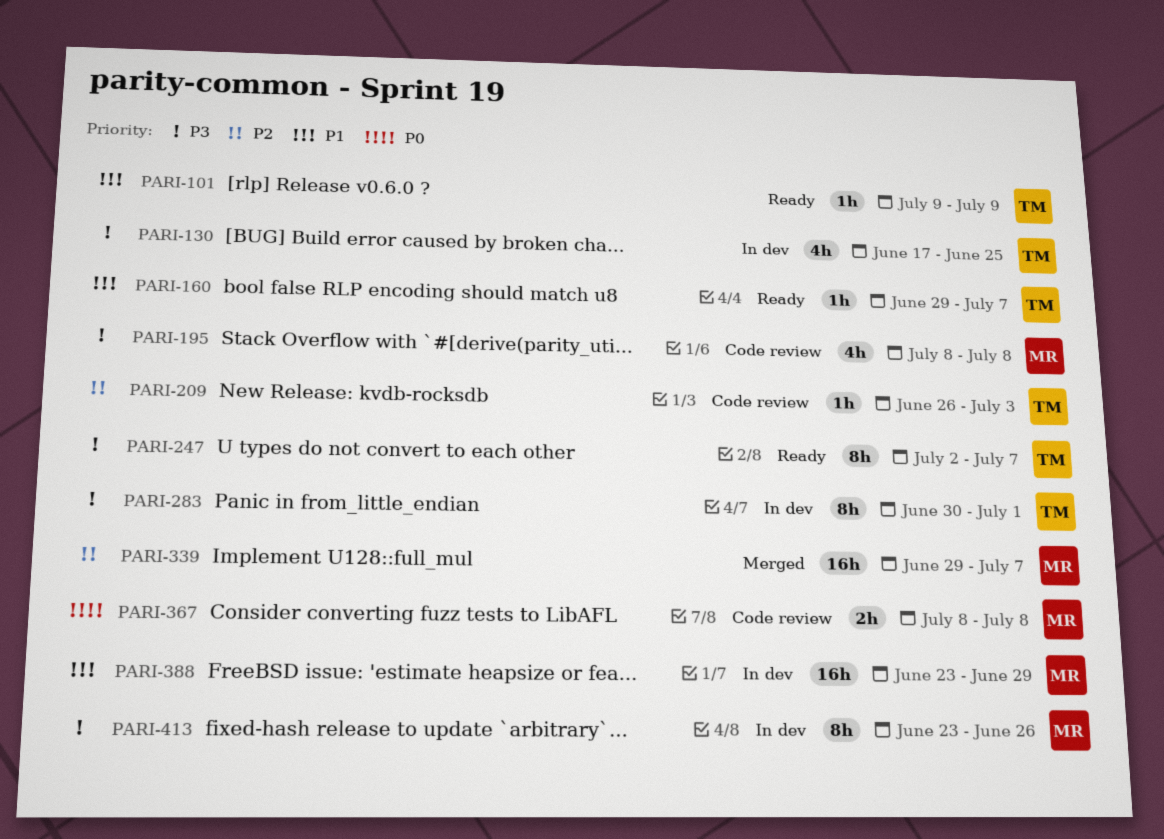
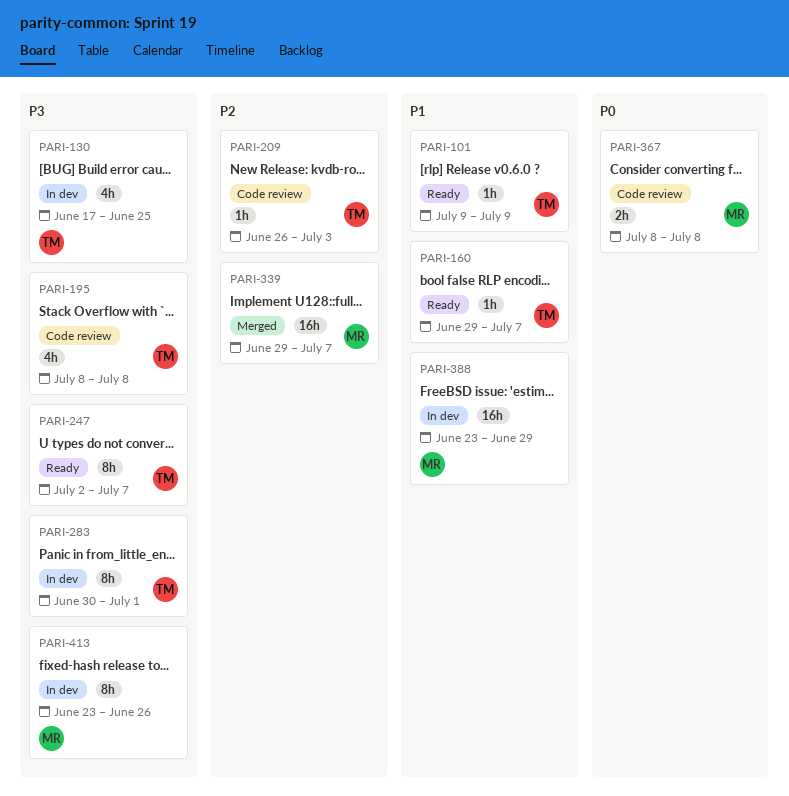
PARI-195, owner: MR -> TM

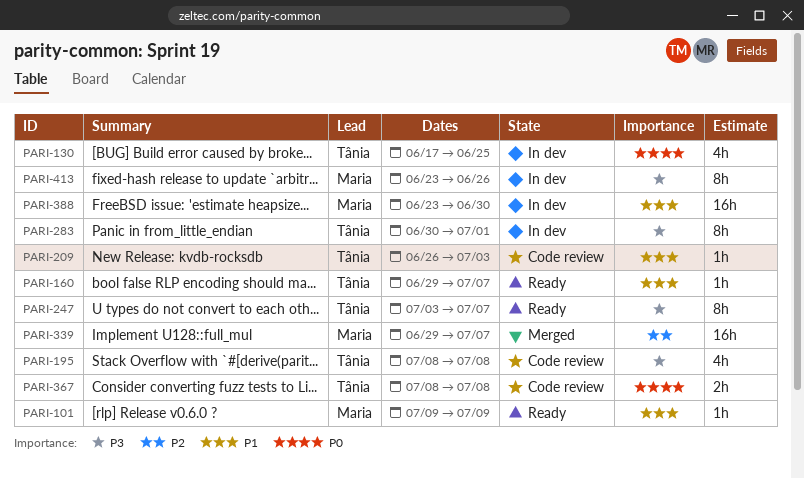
PARI-101, owner: Tânia -> Maria
PARI-130, priority: P3 -> P0
PARI-209, priority: P2 -> P1
PARI-247, start: Jul 2 -> Jul 3
PARI-367, owner: Maria -> Tânia
PARI-388, due: Jun 29 -> Jun 30

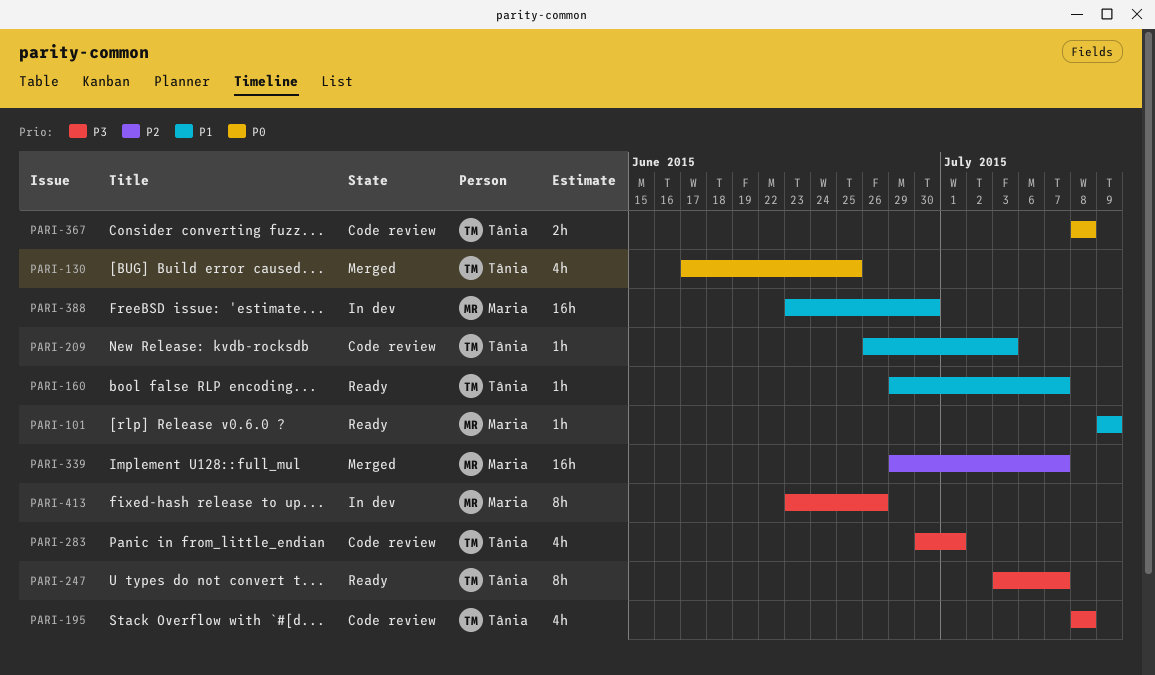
PARI-130, status: In dev -> Merged
PARI-283, status: In dev -> Code review
PARI-283, estimate: 8h -> 4h

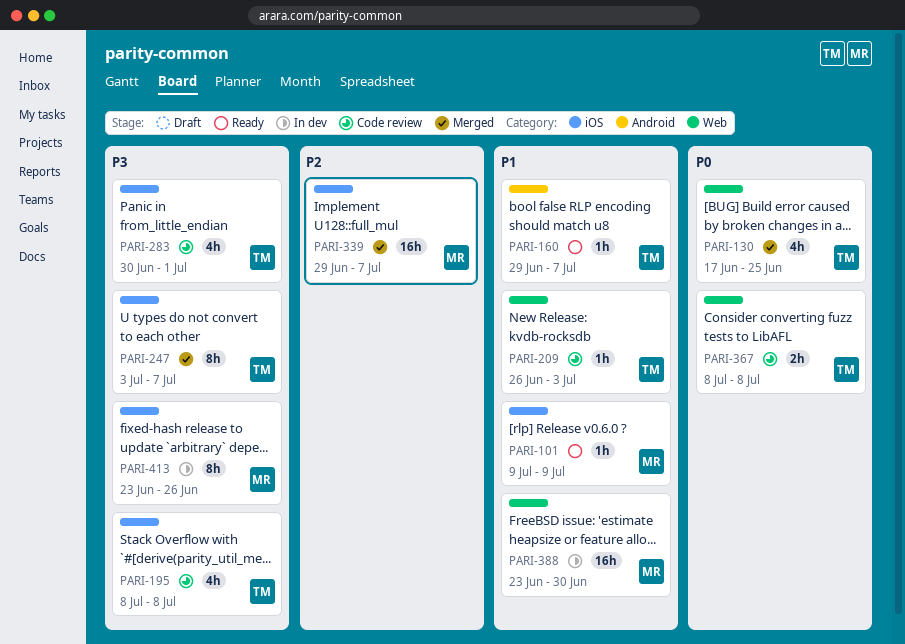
PARI-247, status: Ready -> Merged

